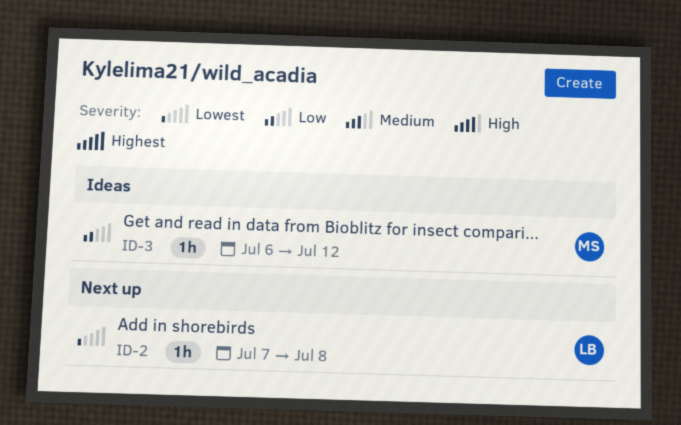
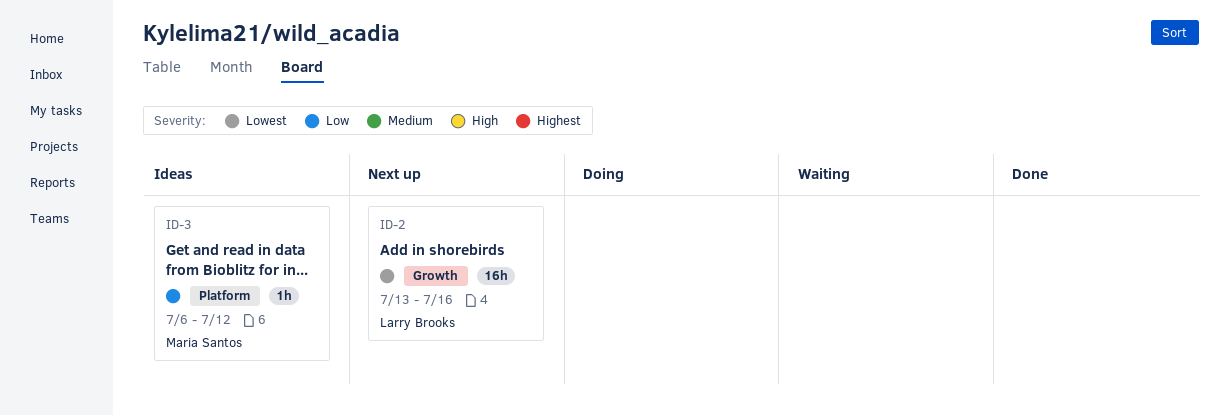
ID-2, estimate: 1h -> 16h
ID-2, start: Jul 7 -> Jul 13
ID-2, due: Jul 8 -> Jul 16

